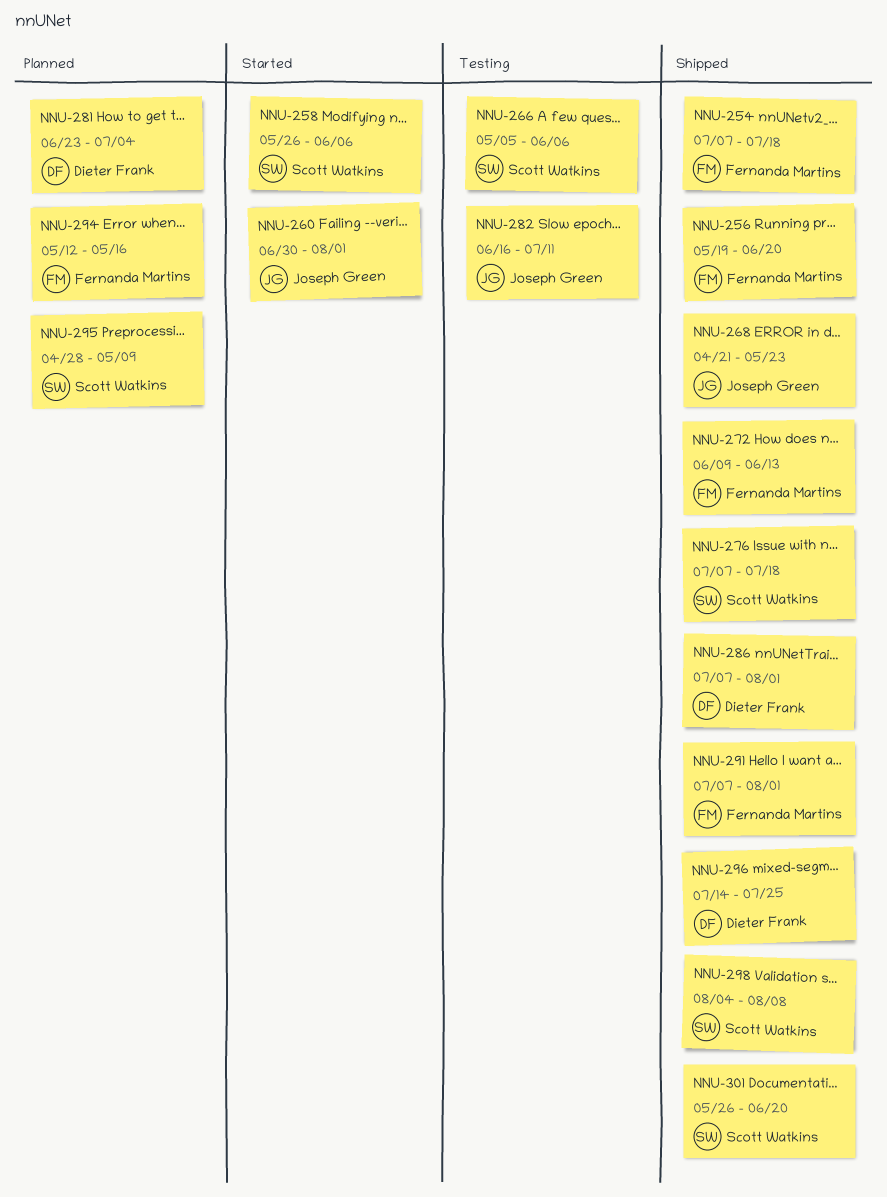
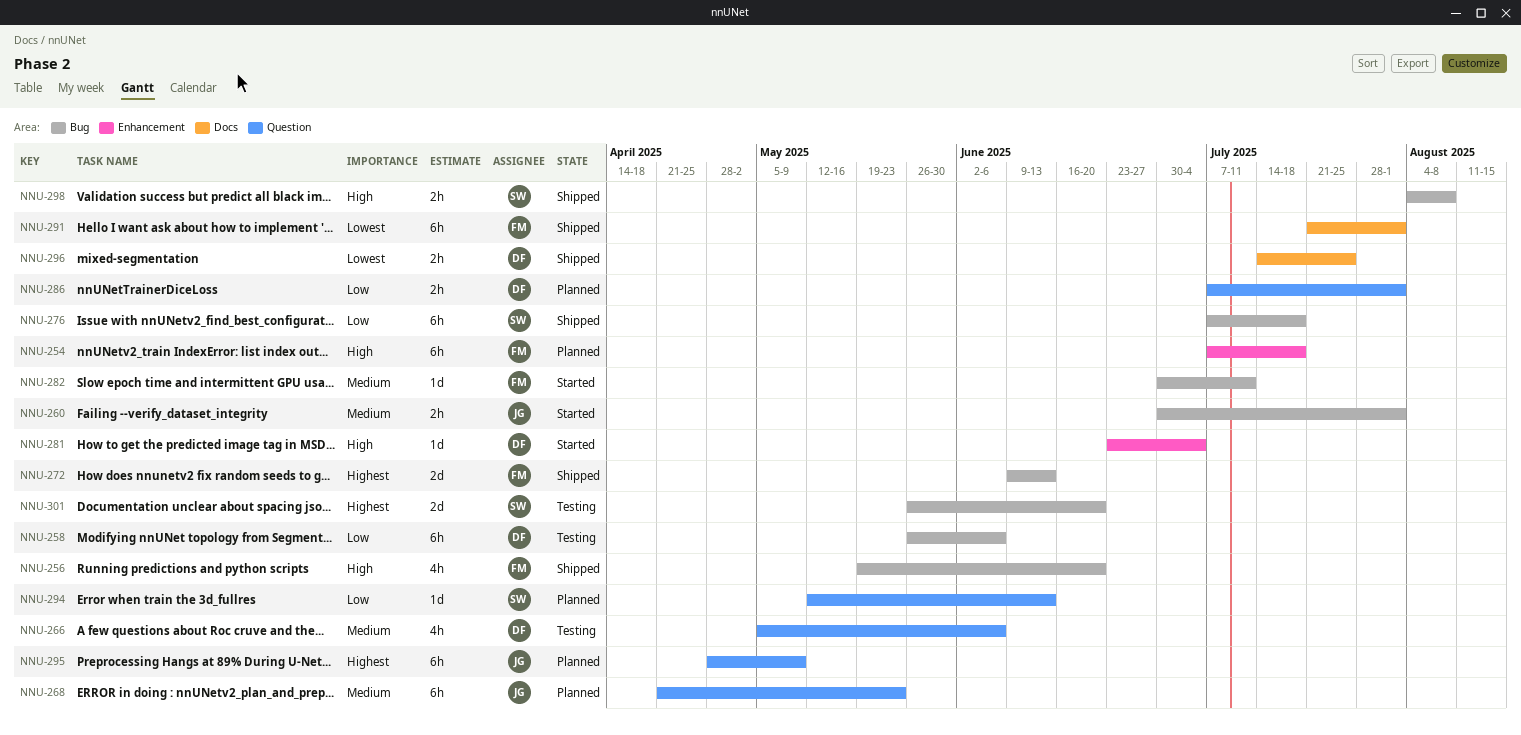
NNU-254, status: Shipped -> Planned
NNU-258, status: Started -> Testing
NNU-258, owner: Scott Watkins -> Dieter Frank
NNU-266, owner: Scott Watkins -> Dieter Frank
NNU-268, status: Shipped -> Planned
NNU-281, status: Planned -> Started
NNU-282, status: Testing -> Started
NNU-282, owner: Joseph Green -> Fernanda Martins
NNU-282, start: Jun 16 -> Jun 30
NNU-286, status: Shipped -> Planned
NNU-291, start: Jul 7 -> Jul 21
NNU-294, owner: Fernanda Martins -> Scott Watkins
NNU-294, due: May 16 -> Jun 13
NNU-295, owner: Scott Watkins -> Joseph Green
NNU-301, status: Shipped -> Testing

